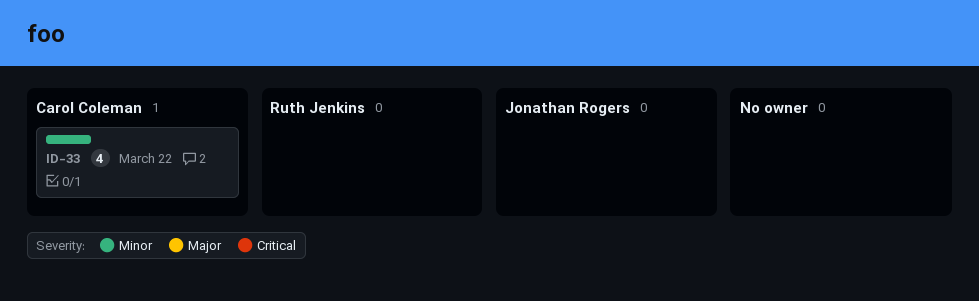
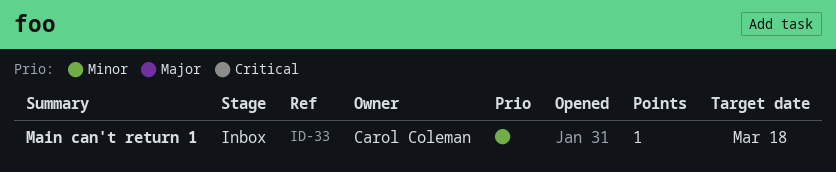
ID-33, estimate: 4 -> 1
ID-33, due: Mar 22 -> Mar 18

